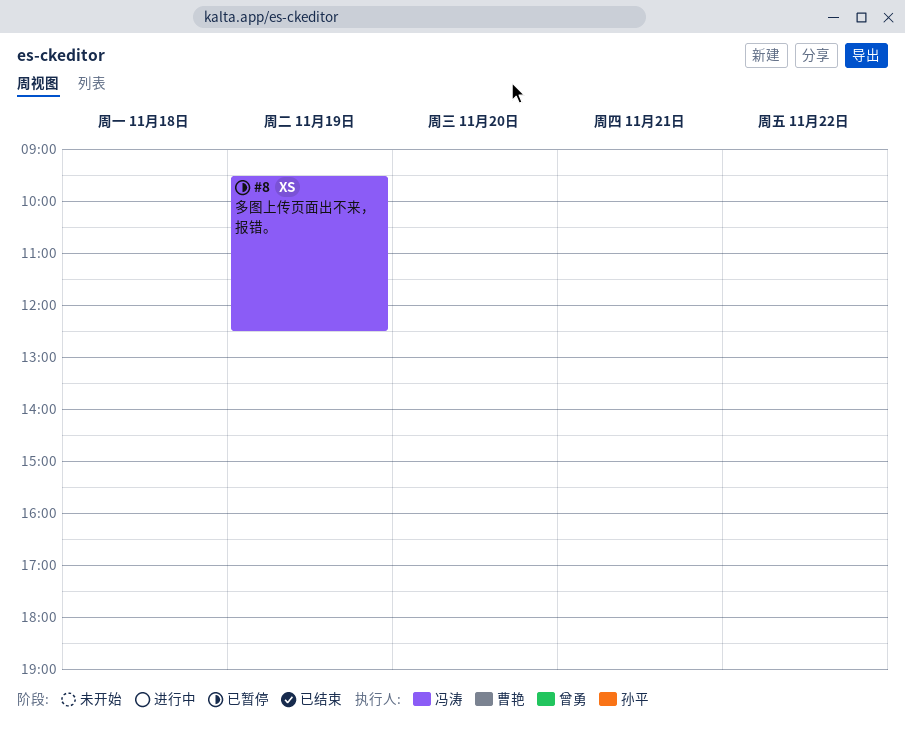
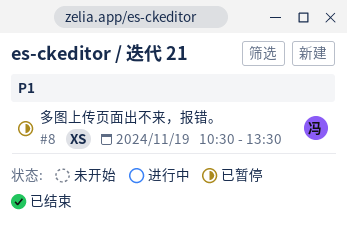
#8, begins: 09:30 -> 10:30
#8, ends: 12:30 -> 13:30

